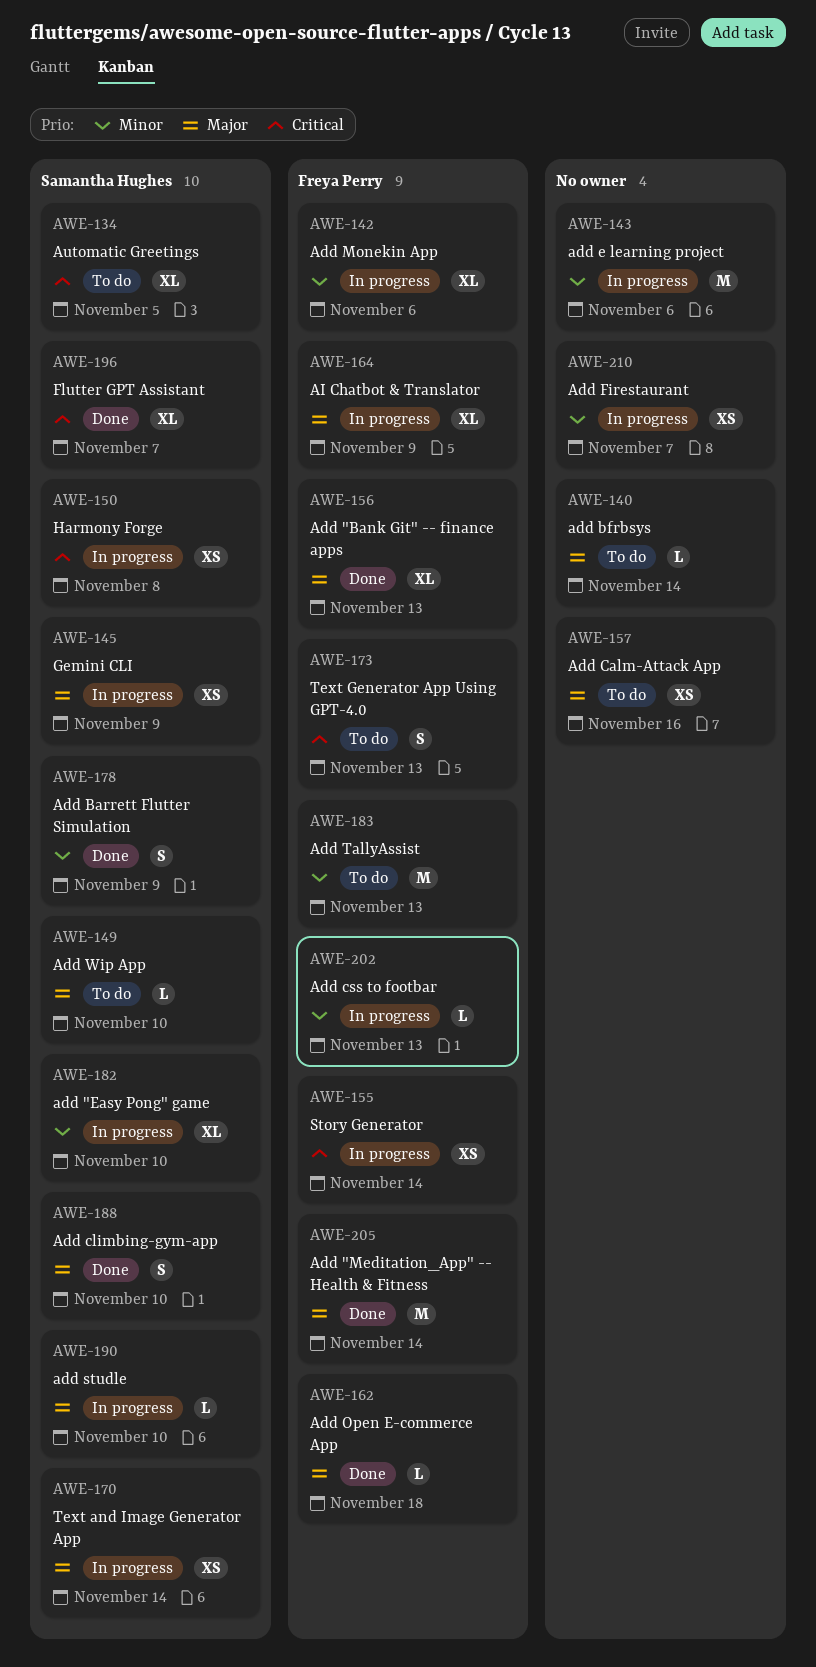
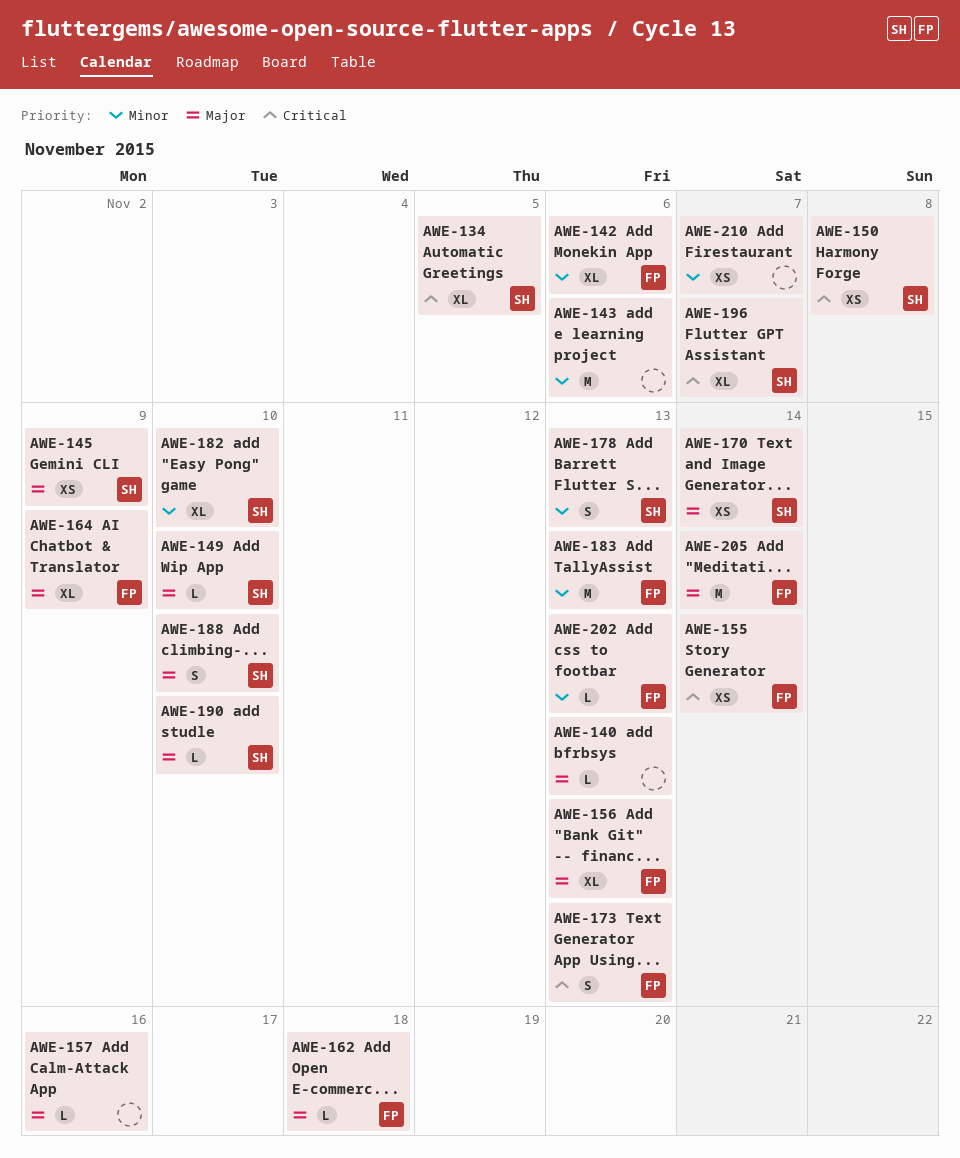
AWE-140, due: Nov 14 -> Nov 13
AWE-157, estimate: XS -> L
AWE-178, due: Nov 9 -> Nov 13

